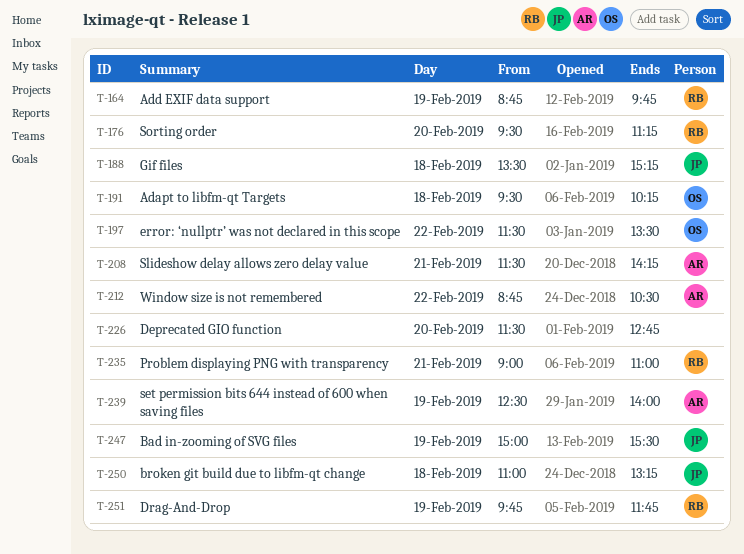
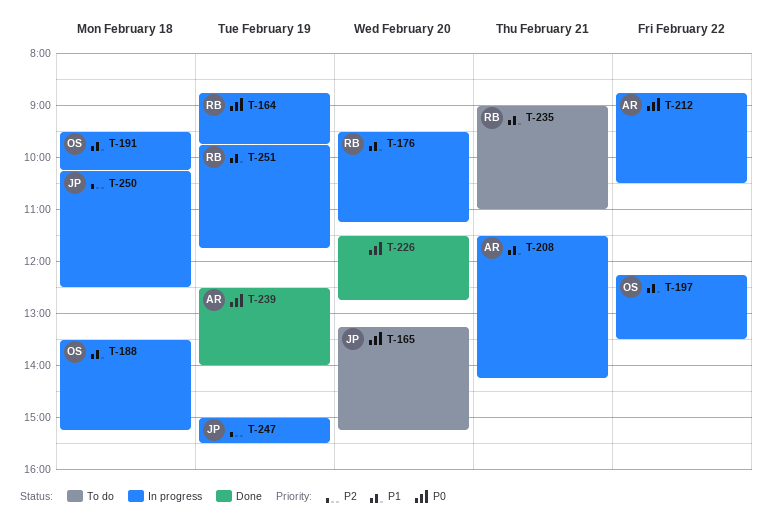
T-165: none -> present
T-188, owner: JP -> OS
T-197, begins: 11:30 -> 12:15
T-250, begins: 11:00 -> 10:15
T-250, ends: 13:15 -> 12:30

